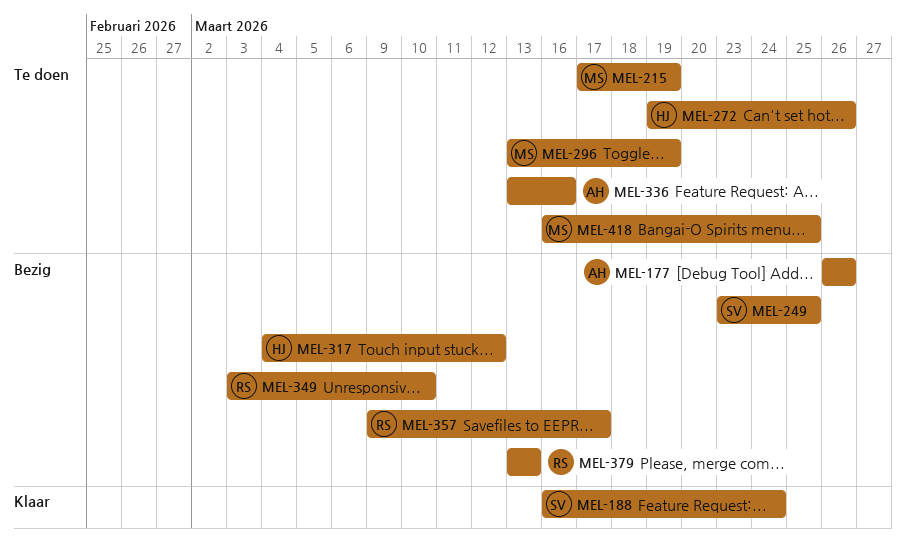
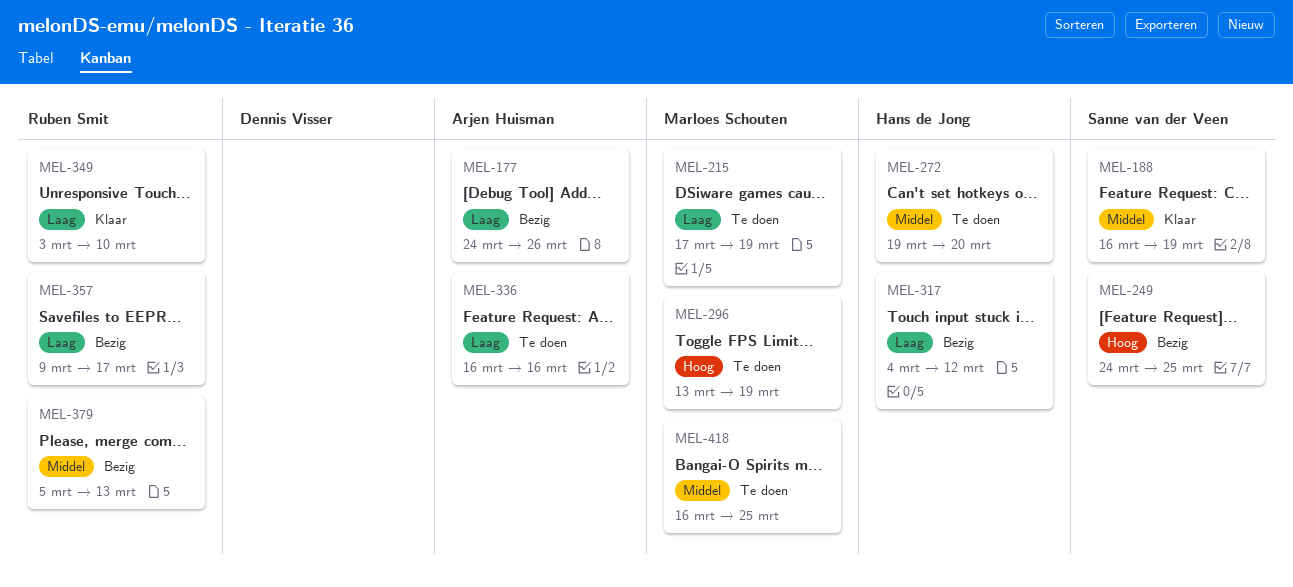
MEL-177, start: Mar 26 -> Mar 24
MEL-188, due: Mar 24 -> Mar 19
MEL-249, start: Mar 23 -> Mar 24
MEL-272, due: Mar 26 -> Mar 20
MEL-336, start: Mar 13 -> Mar 16
MEL-349, status: Bezig -> Klaar
MEL-379, start: Mar 13 -> Mar 5

